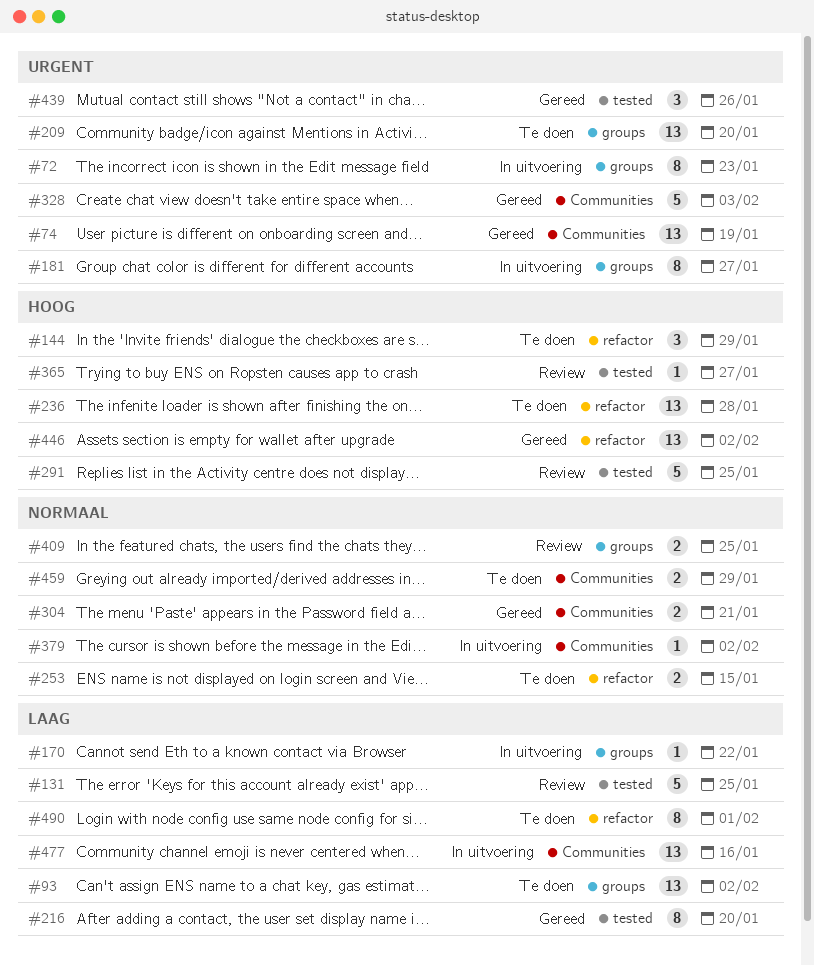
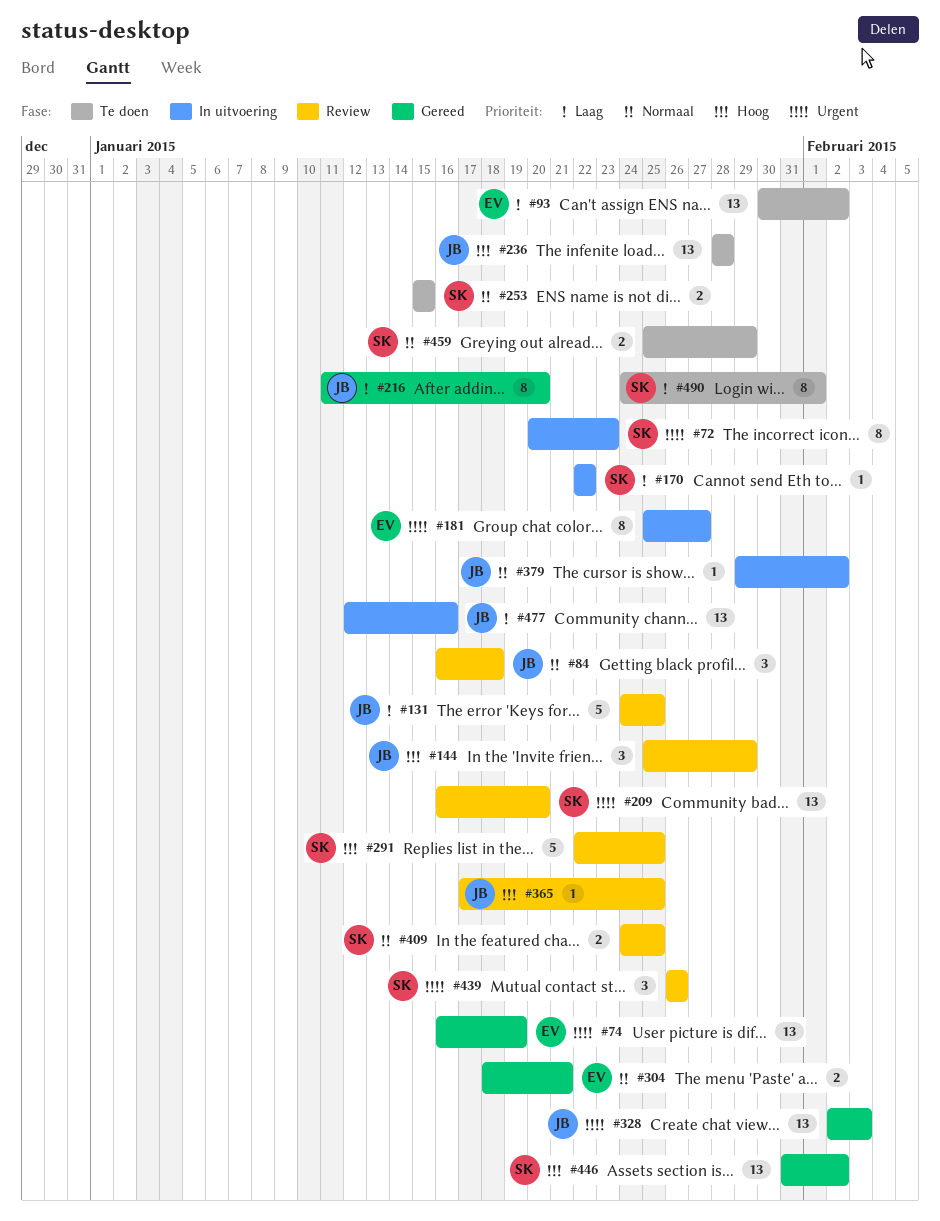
#84: none -> present
#144, status: Te doen -> Review
#209, status: Te doen -> Review
#328, estimate: 5 -> 13
#365, due: Jan 27 -> Jan 25
#439, status: Gereed -> Review

